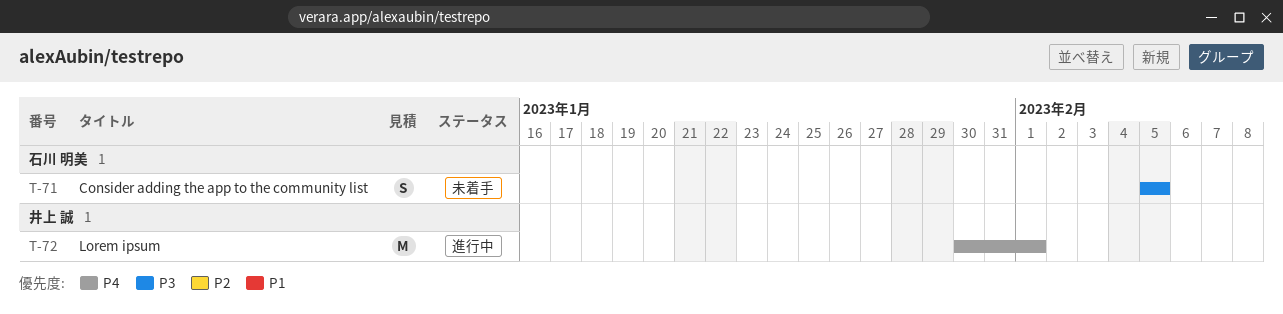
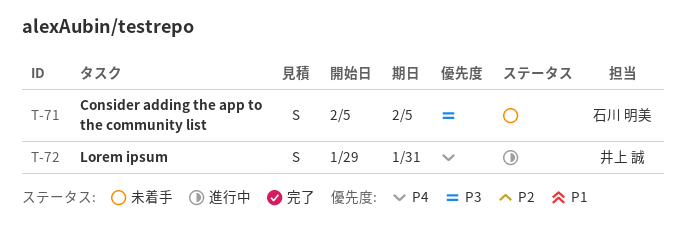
T-72, estimate: M -> S
T-72, start: Jan 30 -> Jan 29
T-72, due: Feb 1 -> Jan 31

